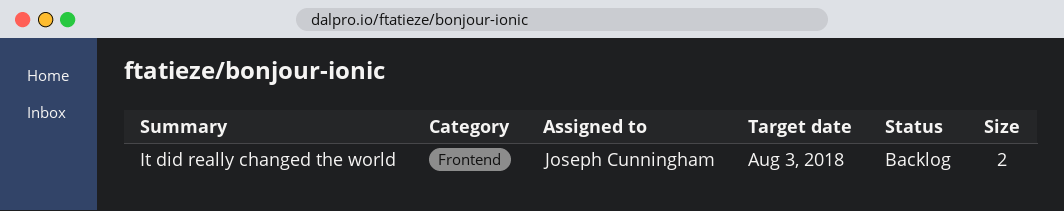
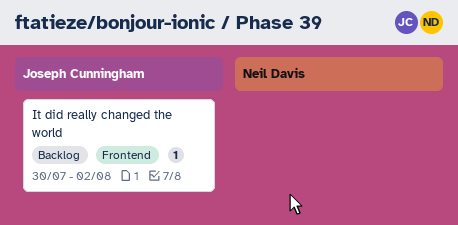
It did really changed the world, estimate: 2 -> 1
It did really changed the world, due: Aug 3 -> Aug 2

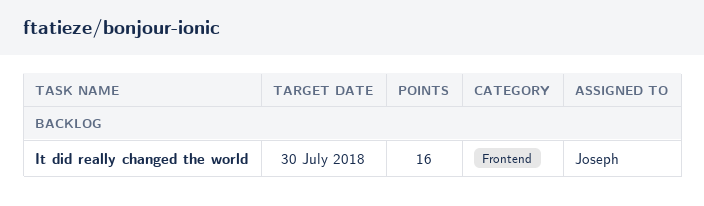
It did really changed the world, estimate: 1 -> 16
It did really changed the world, due: Aug 2 -> Jul 30

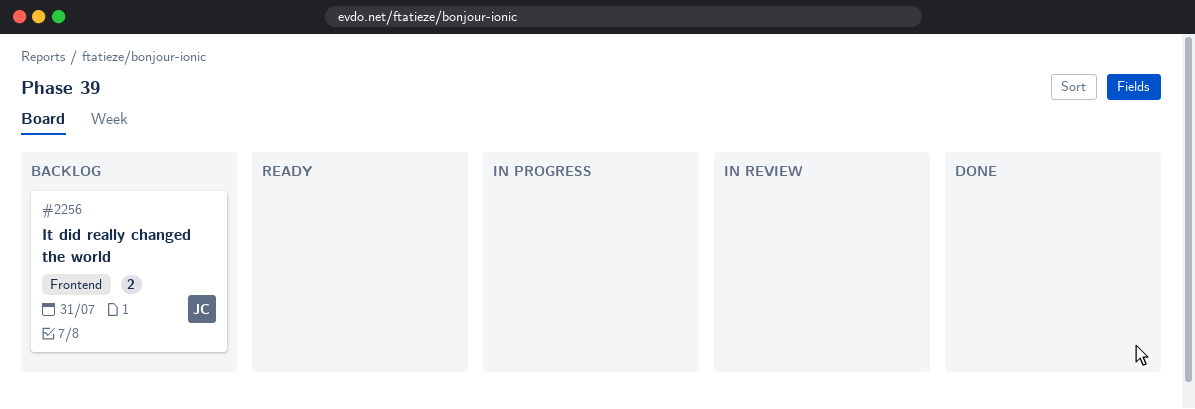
It did really changed the world, estimate: 16 -> 2
It did really changed the world, due: Jul 30 -> Jul 31

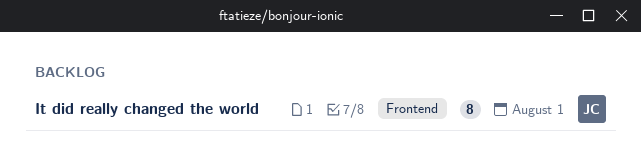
It did really changed the world, estimate: 2 -> 8
It did really changed the world, due: Jul 31 -> Aug 1

